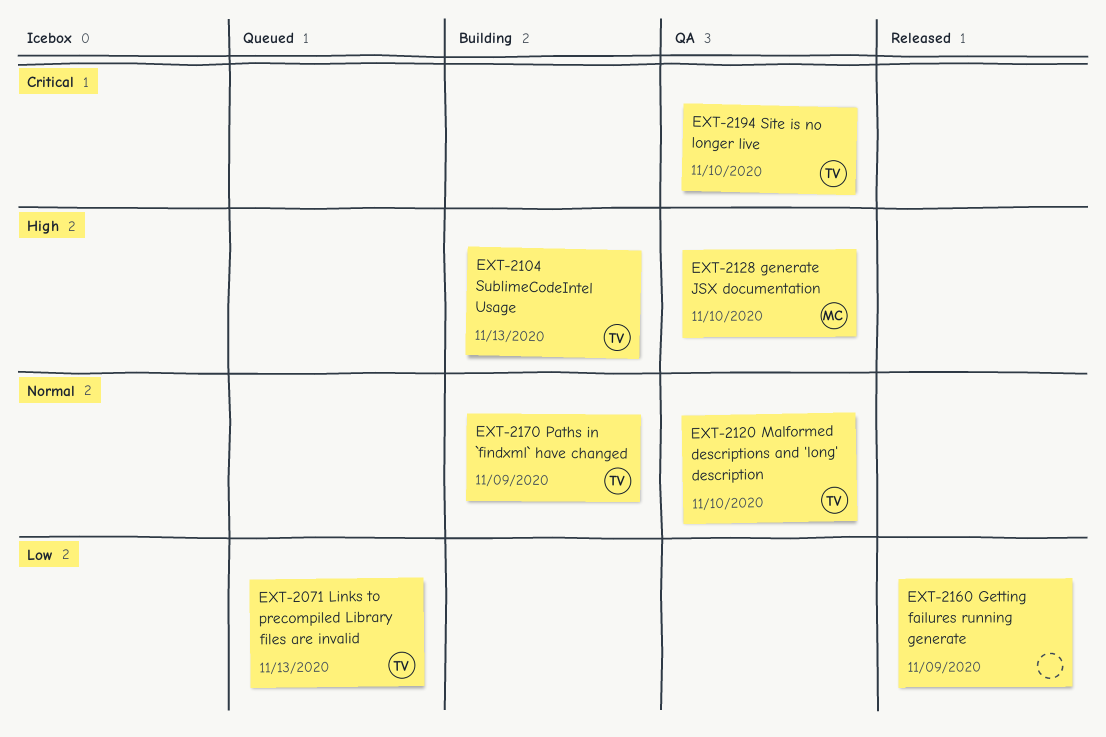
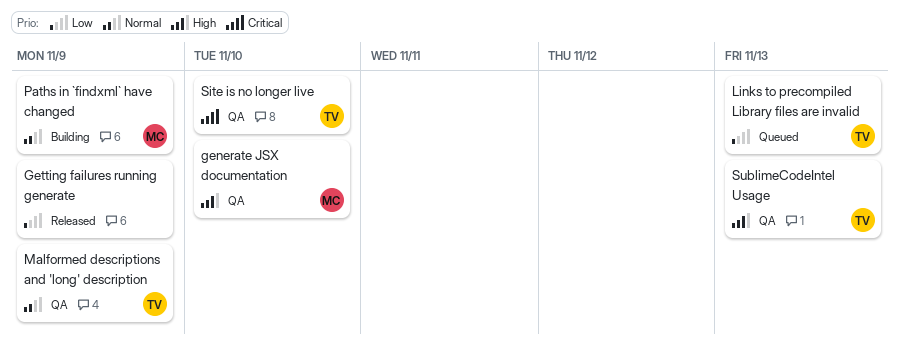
Malformed descriptions and 'long' description, due: Nov 10 -> Nov 9
Paths in `findxml` have changed, owner: TV -> MC
SublimeCodeIntel Usage, status: Building -> QA

